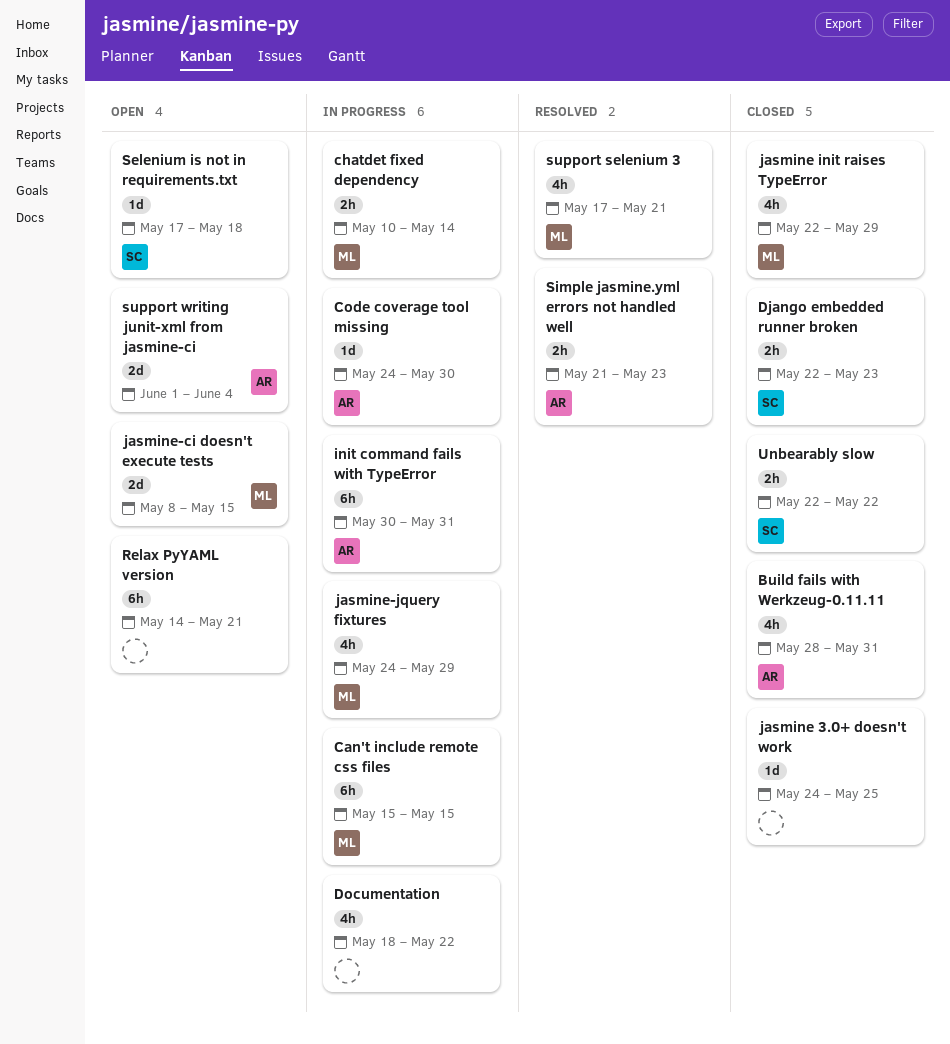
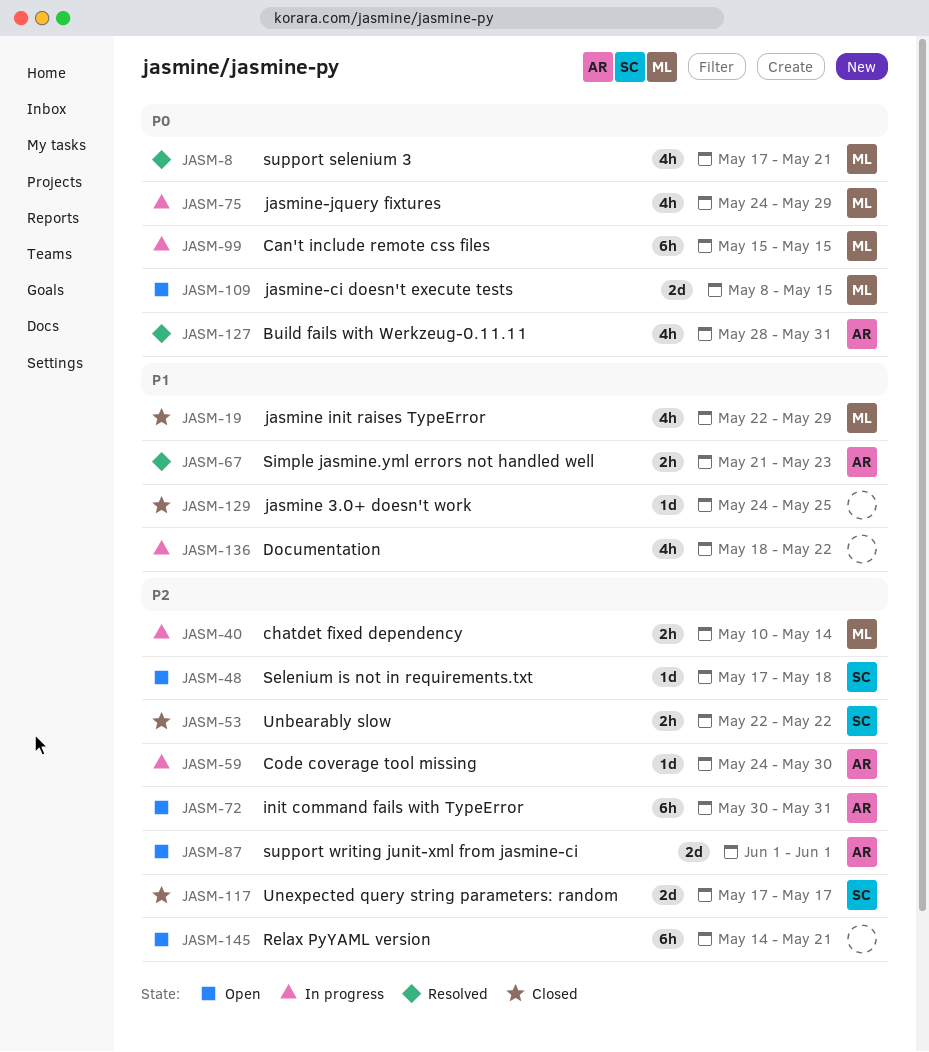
Build fails with Werkzeug-0.11.11, status: Closed -> Resolved
Django embedded runner broken: present -> none
init command fails with TypeError, status: In progress -> Open
support writing junit-xml from jasmine-ci, due: Jun 4 -> Jun 1
Unexpected query string parameters: random: none -> present

